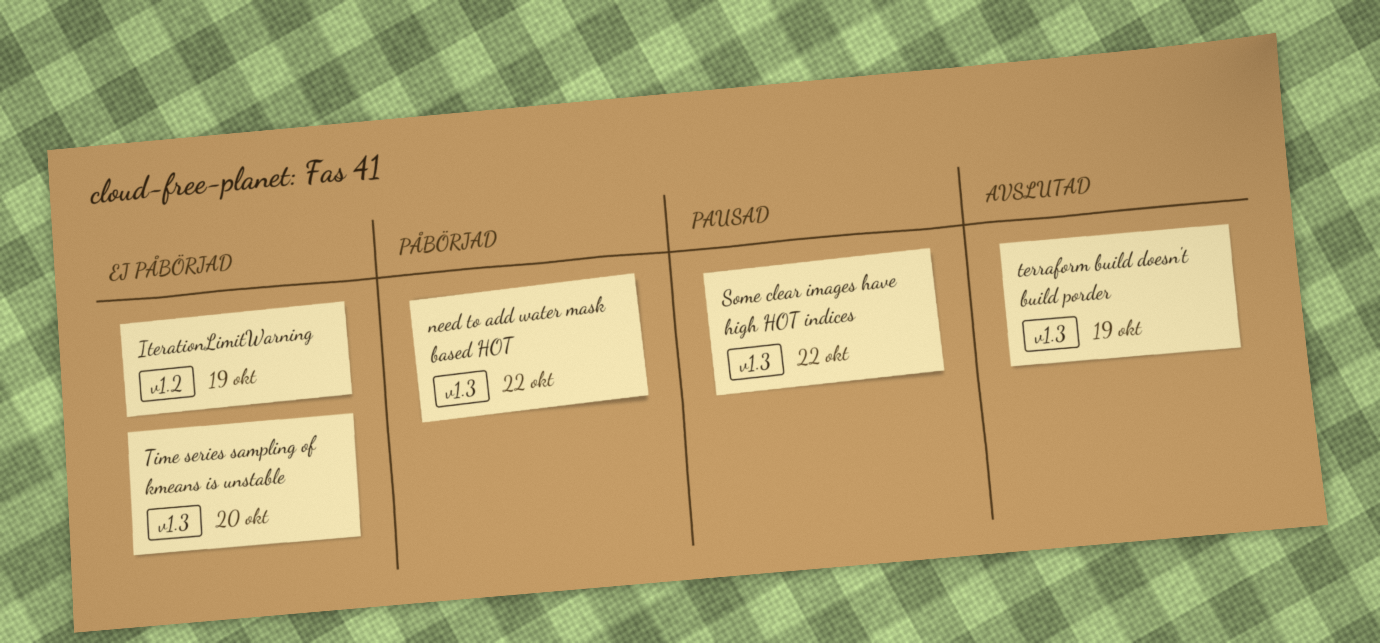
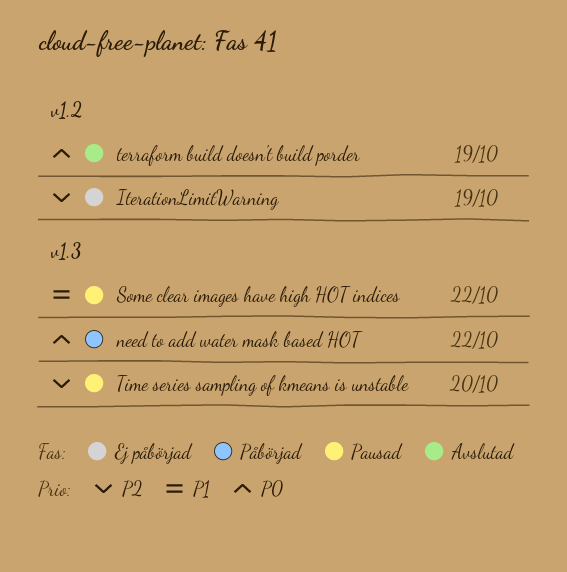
terraform build doesn't build porder, label: v1.3 -> v1.2
Time series sampling of kmeans is unstable, status: Ej påbörjad -> Pausad

